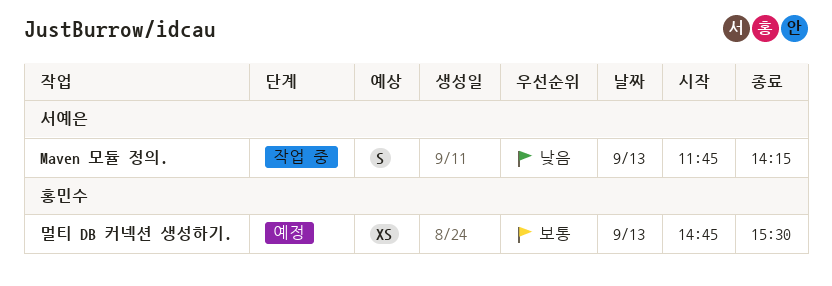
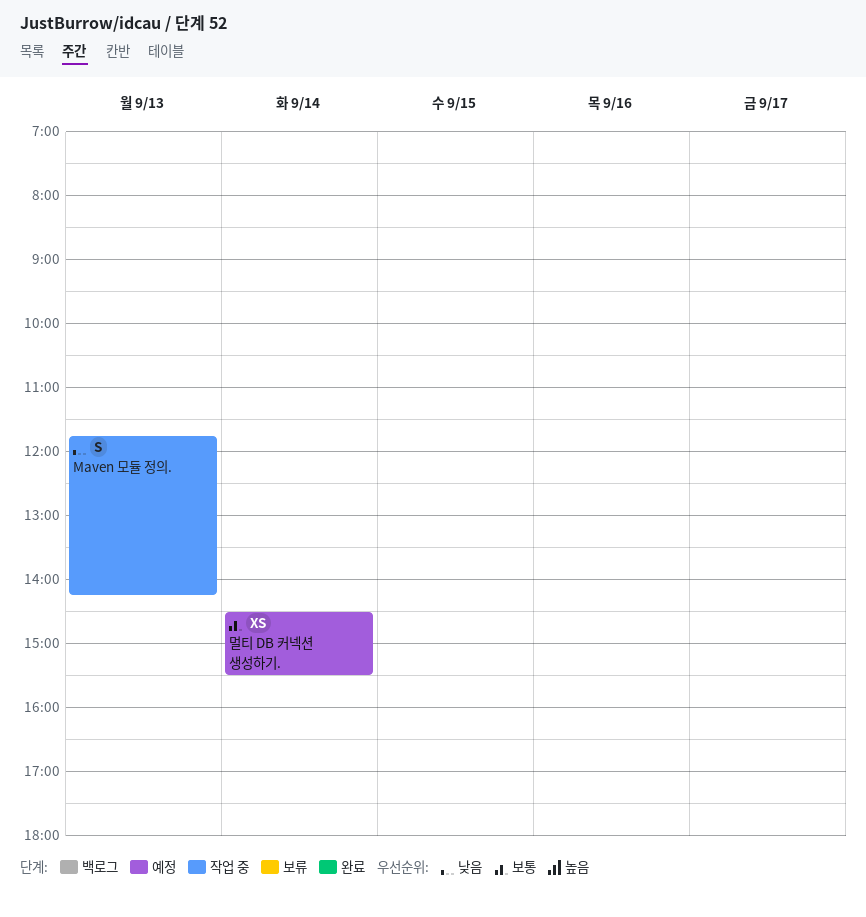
멀티 DB 커넥션 생성하기., day: Sep 13 -> Sep 14
멀티 DB 커넥션 생성하기., begins: 14:45 -> 14:30

